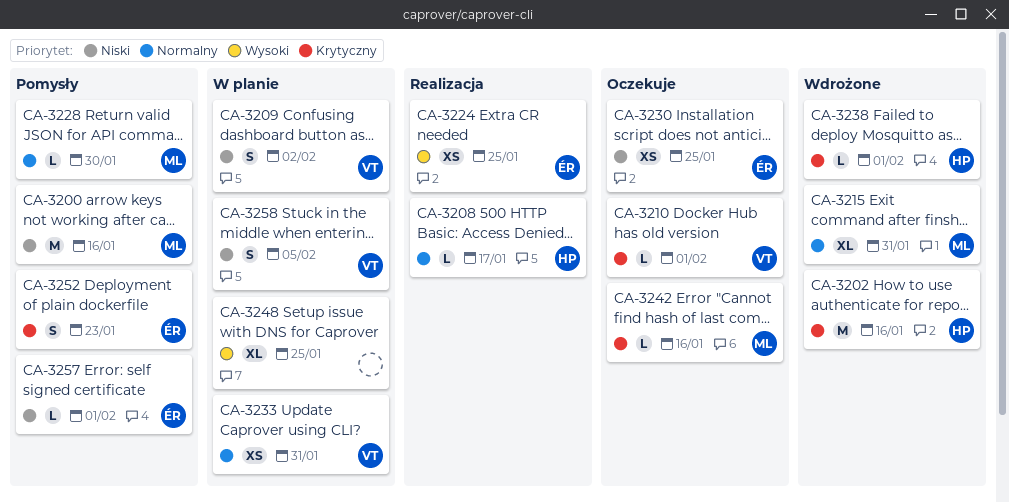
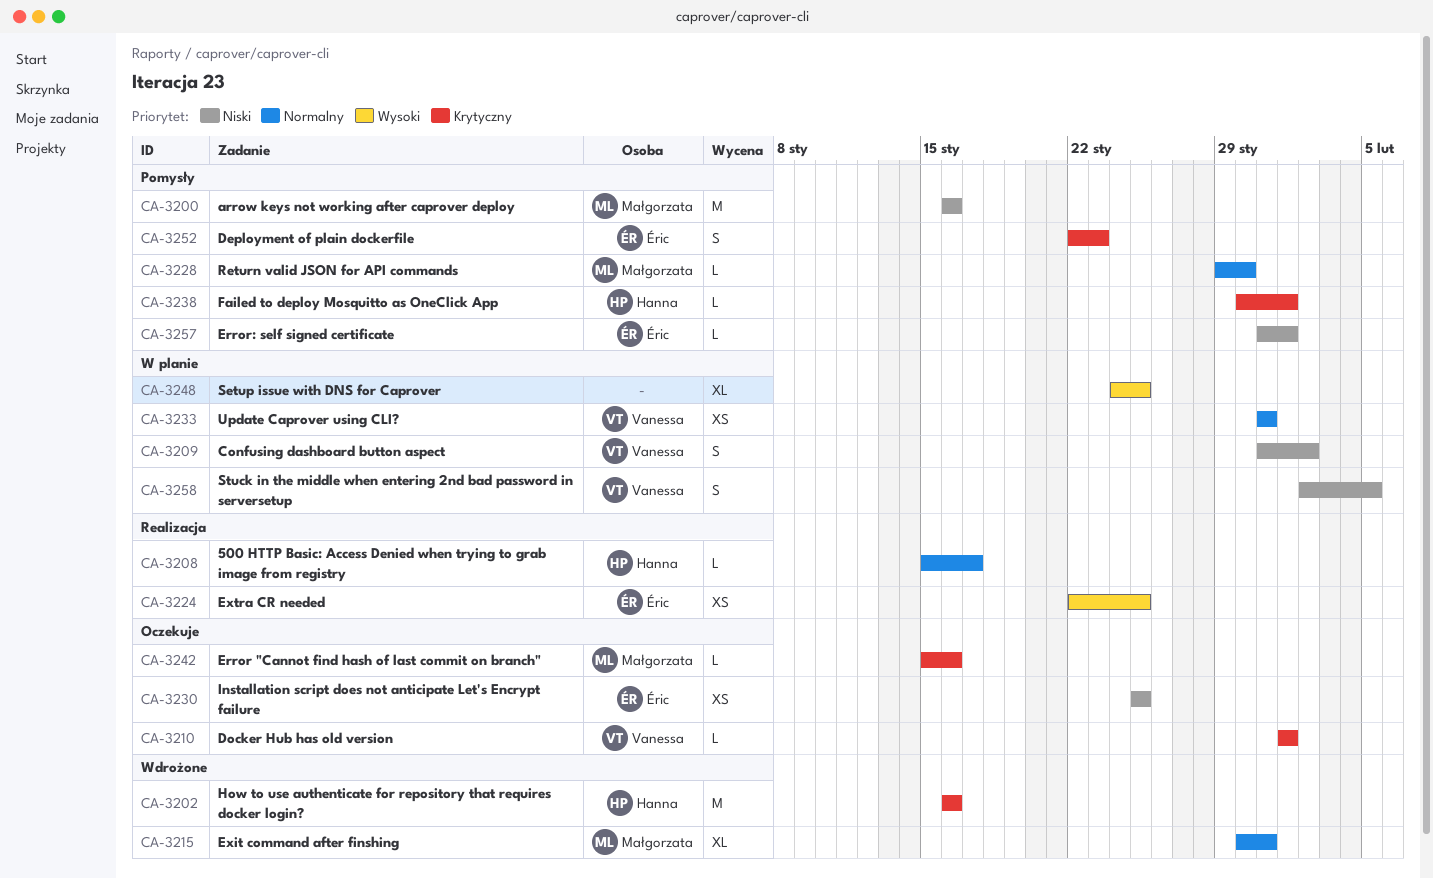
CA-3238, status: Wdrożone -> Pomysły

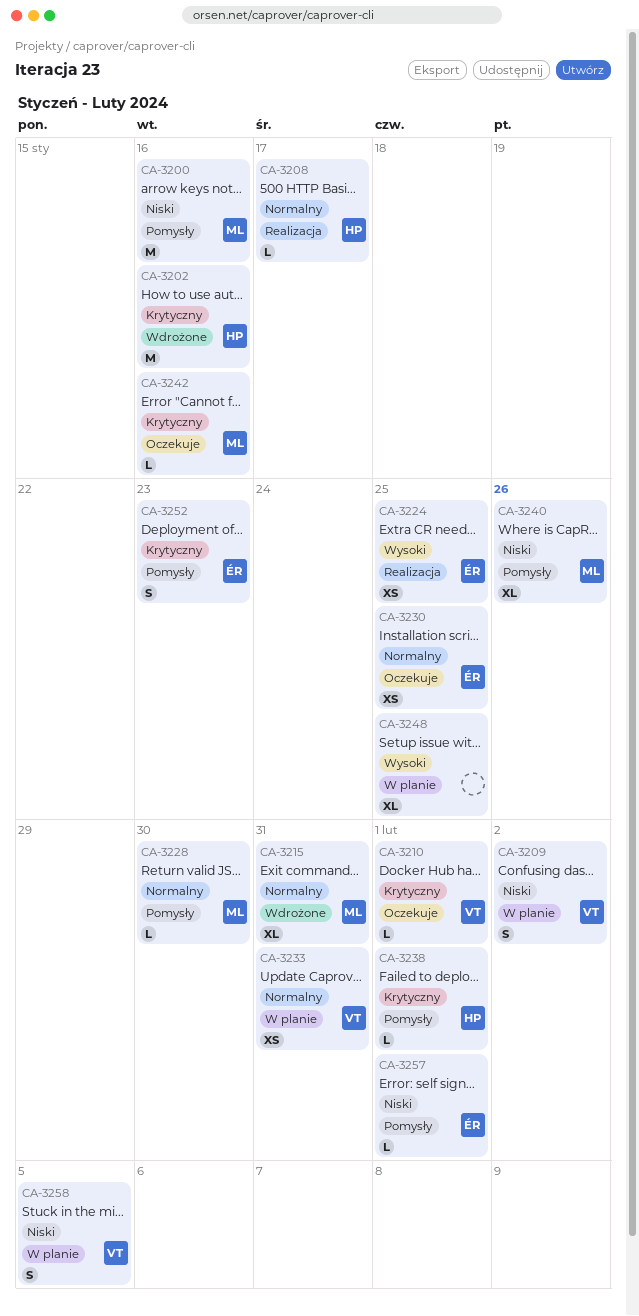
CA-3230, priority: Niski -> Normalny
CA-3240: none -> present

